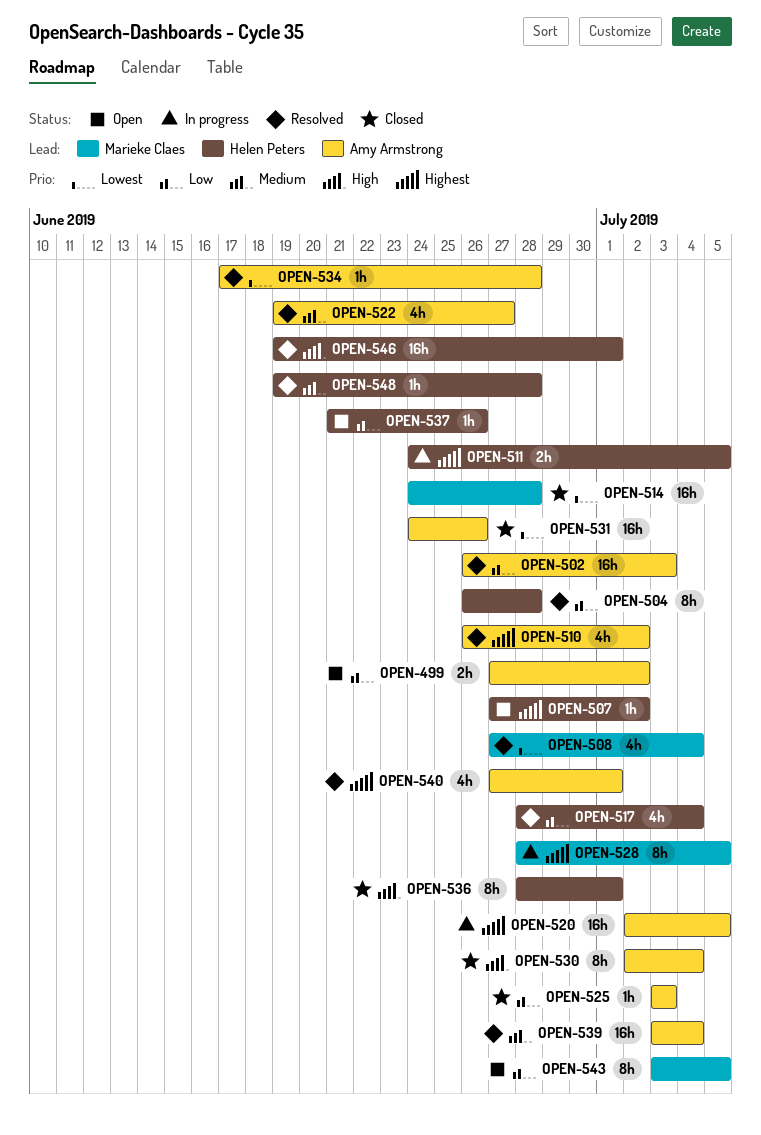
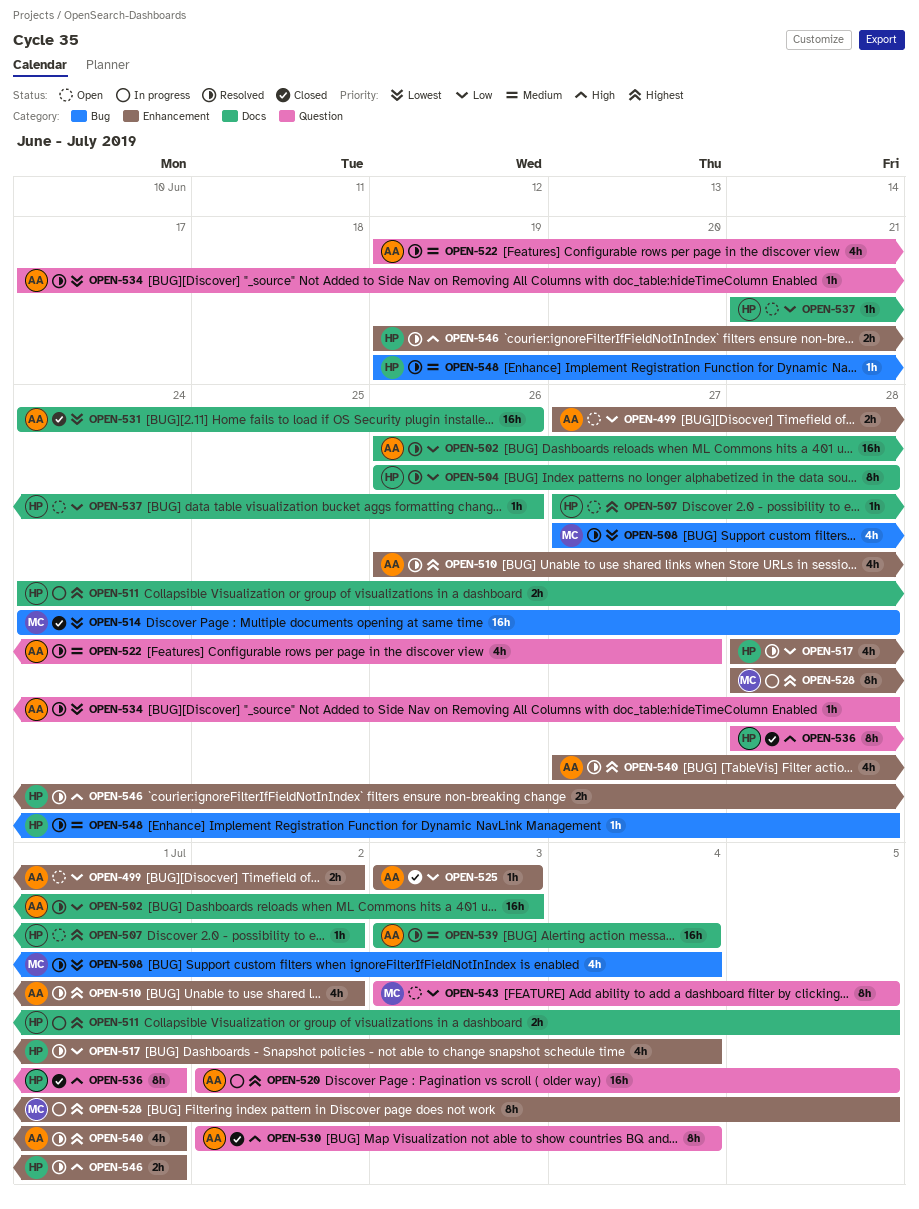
OPEN-546, estimate: 16h -> 2h

